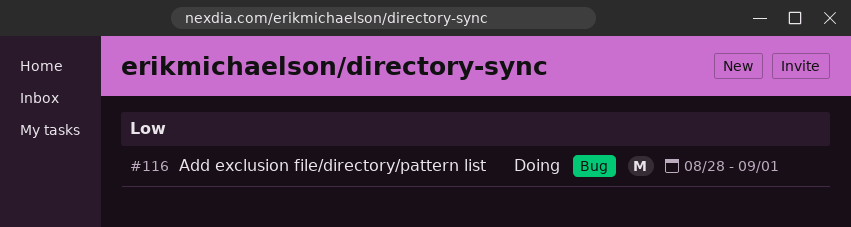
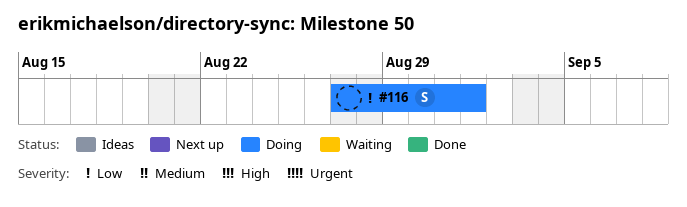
#116, estimate: M -> S
#116, start: Aug 28 -> Aug 27

